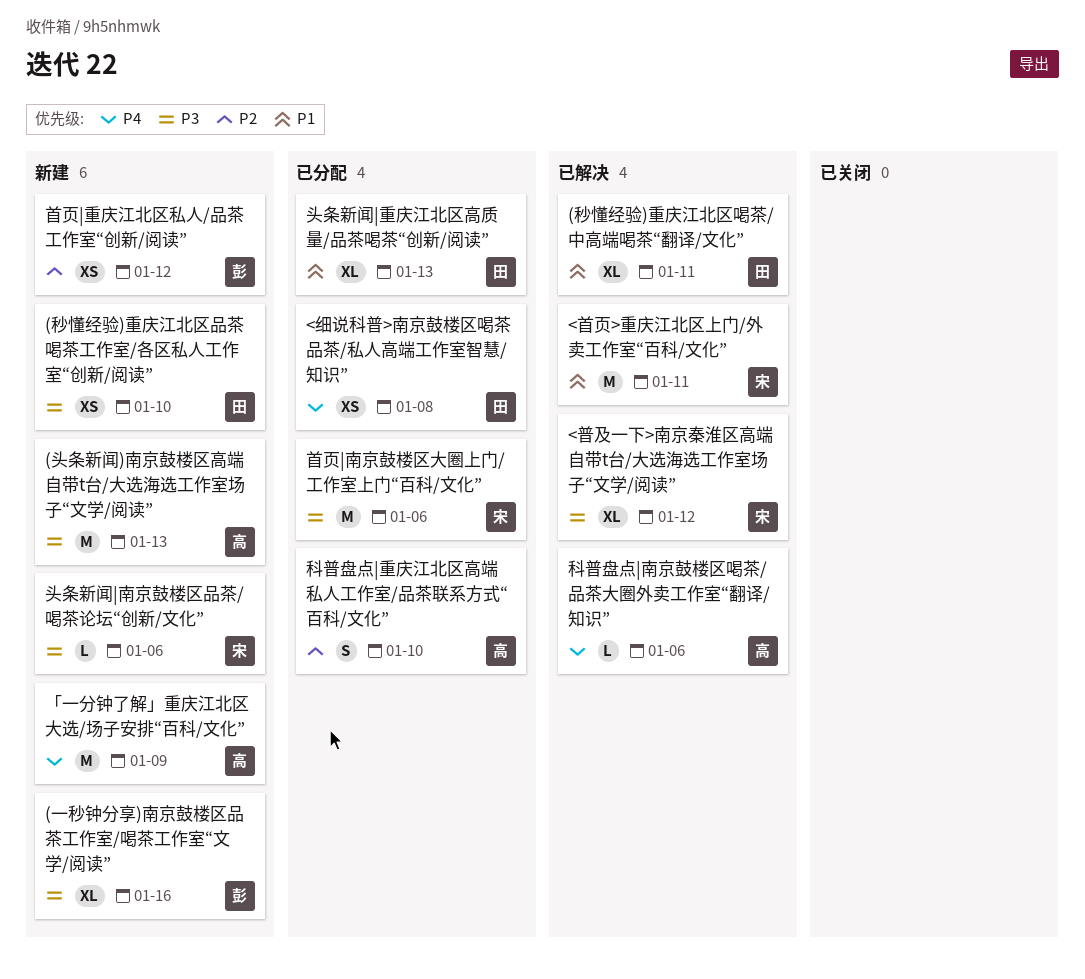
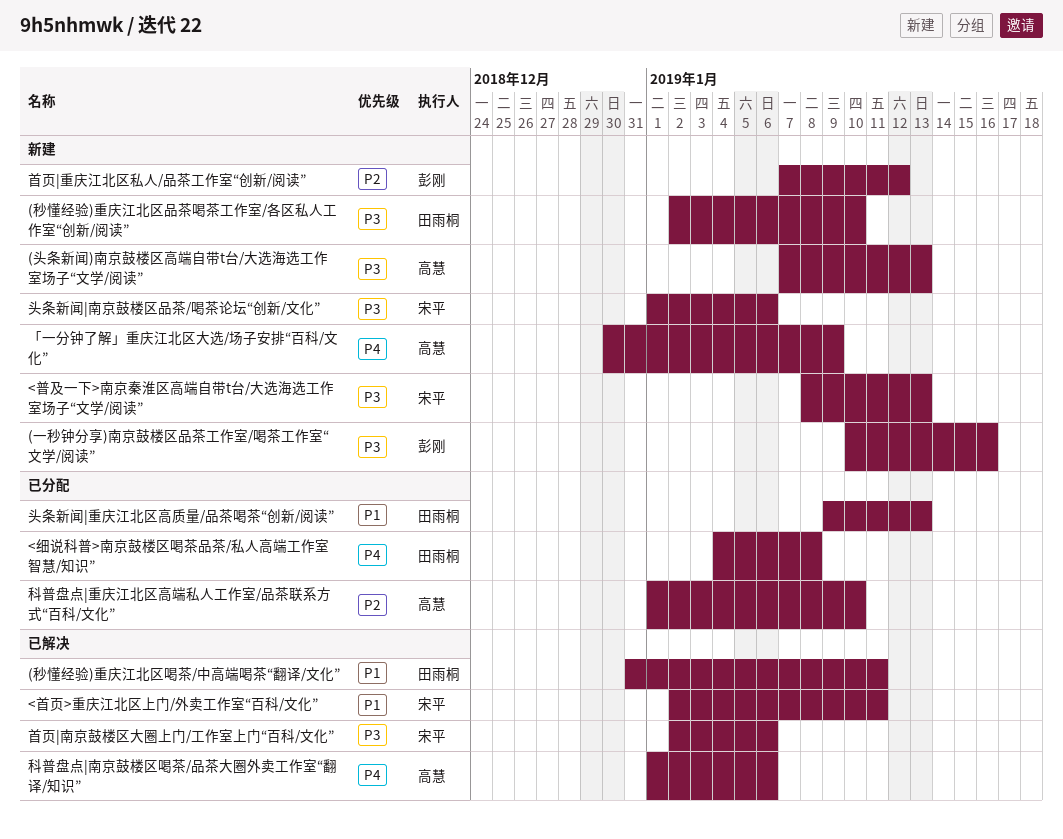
<普及一下>南京秦淮区高端自带t台/大选海选工作室场子“文学/阅读”, status: 已解决 -> 新建
<普及一下>南京秦淮区高端自带t台/大选海选工作室场子“文学/阅读”, due: Jan 12 -> Jan 13
首页|南京鼓楼区大圈上门/工作室上门“百科/文化”, status: 已分配 -> 已解决

